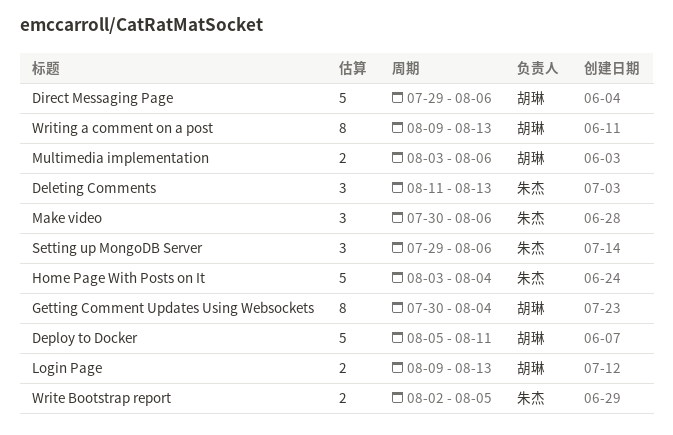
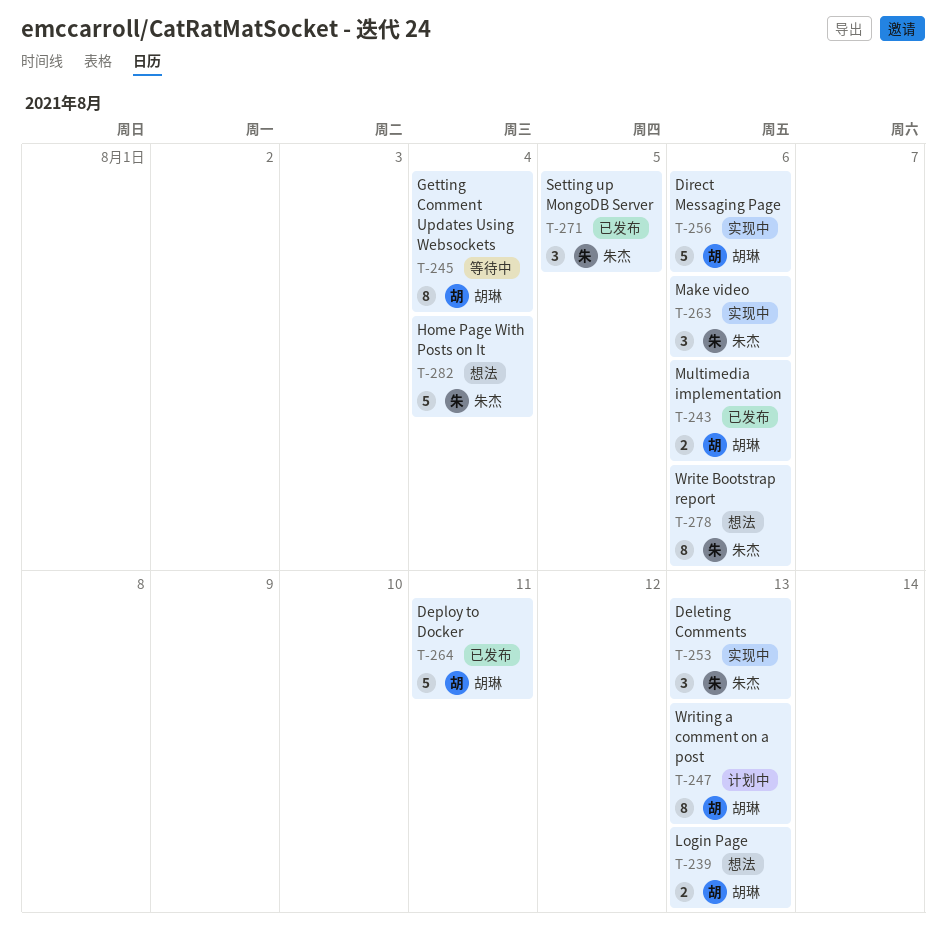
Setting up MongoDB Server, due: Aug 6 -> Aug 5
Write Bootstrap report, estimate: 2 -> 8
Write Bootstrap report, due: Aug 5 -> Aug 6

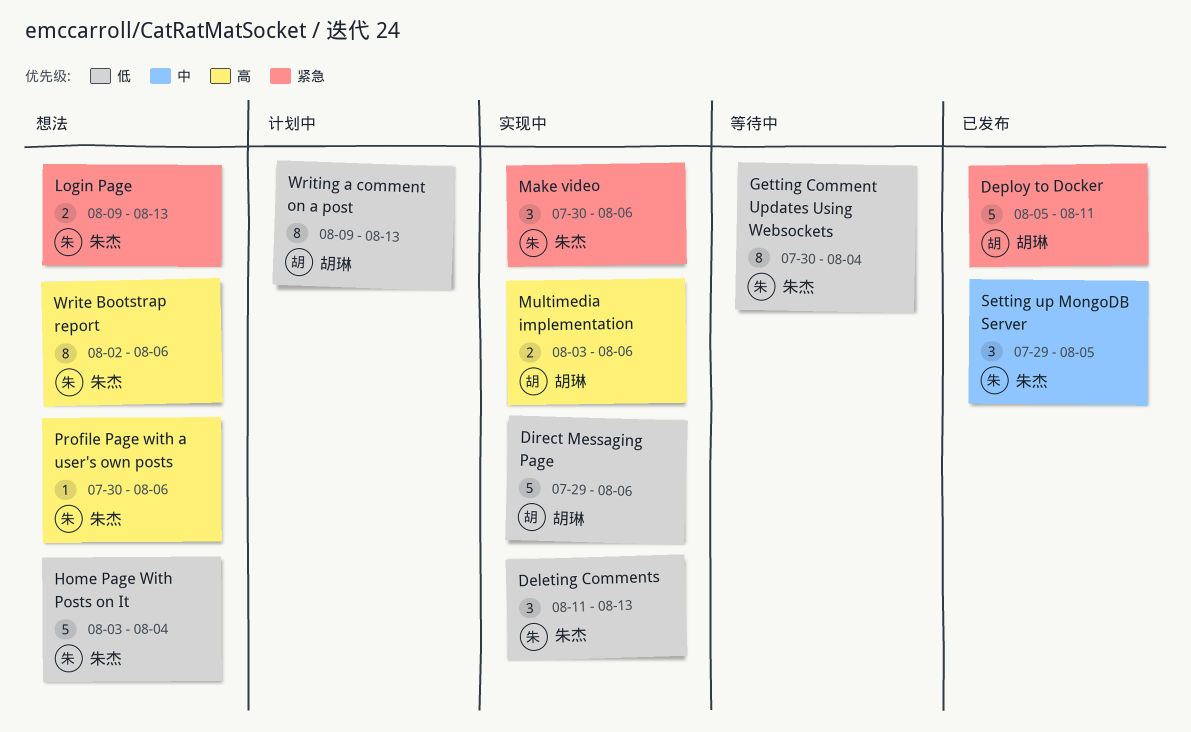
Getting Comment Updates Using Websockets, owner: 胡琳 -> 朱杰
Login Page, owner: 胡琳 -> 朱杰
Multimedia implementation, status: 已发布 -> 实现中
Profile Page with a user's own posts: none -> present

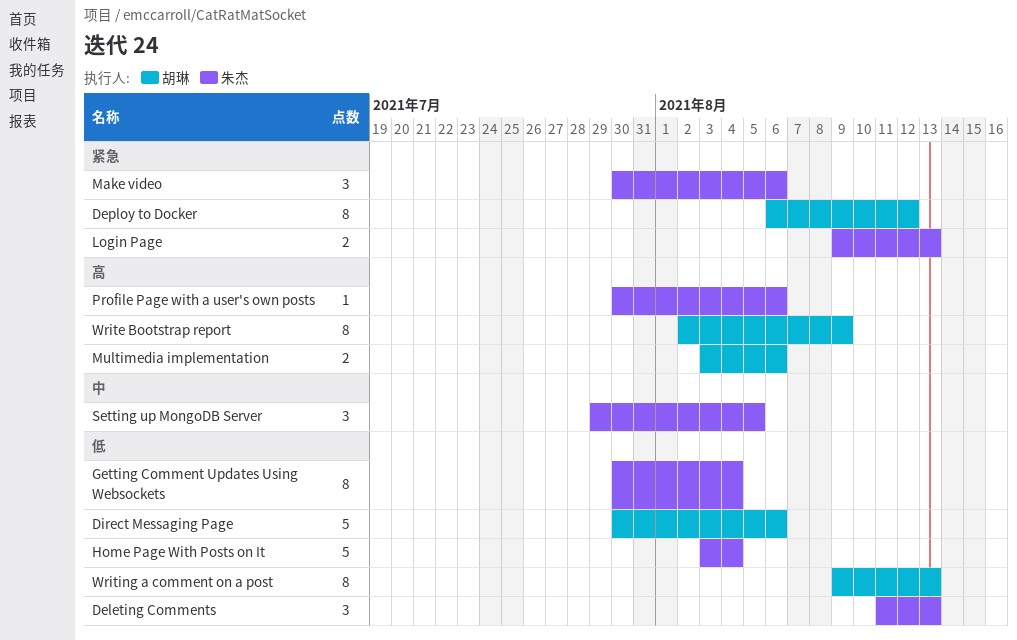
Deploy to Docker, estimate: 5 -> 8
Deploy to Docker, start: Aug 5 -> Aug 6
Deploy to Docker, due: Aug 11 -> Aug 12
Direct Messaging Page, start: Jul 29 -> Jul 30
Write Bootstrap report, owner: 朱杰 -> 胡琳
Write Bootstrap report, due: Aug 6 -> Aug 9

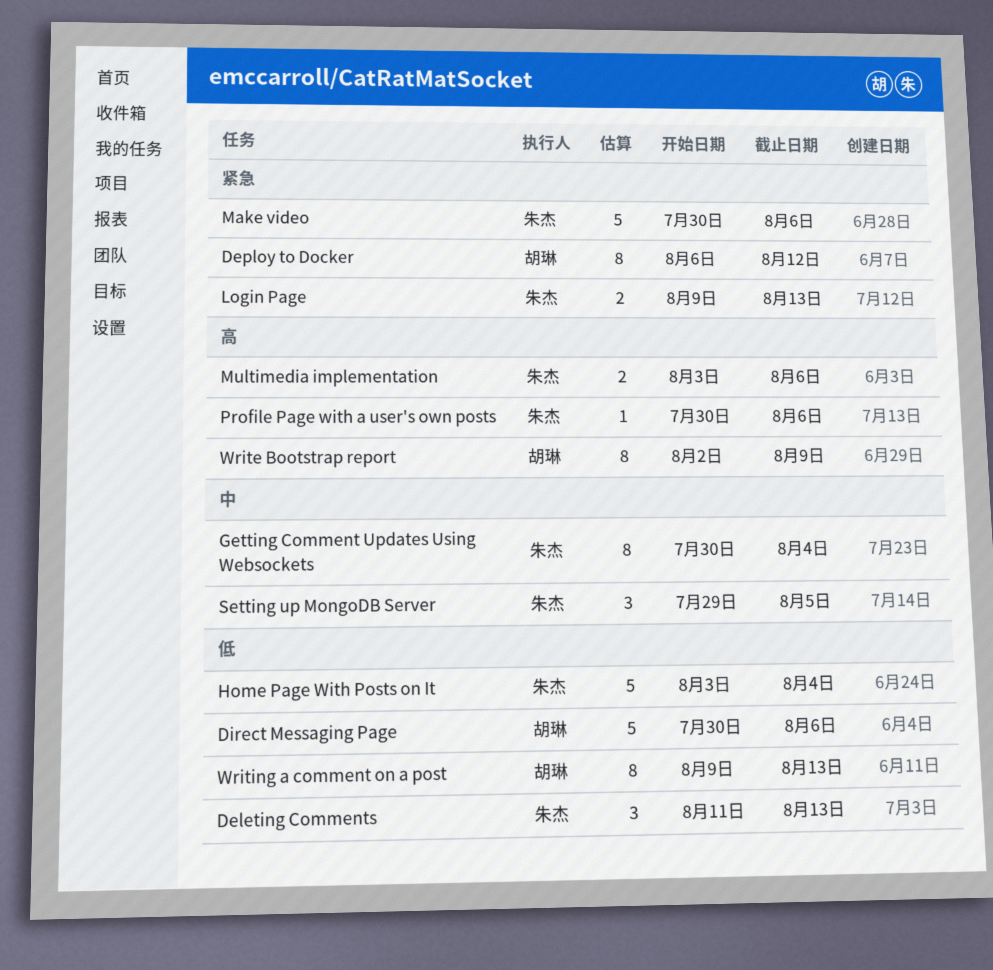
Getting Comment Updates Using Websockets, priority: 低 -> 中
Make video, estimate: 3 -> 5
Multimedia implementation, owner: 胡琳 -> 朱杰

